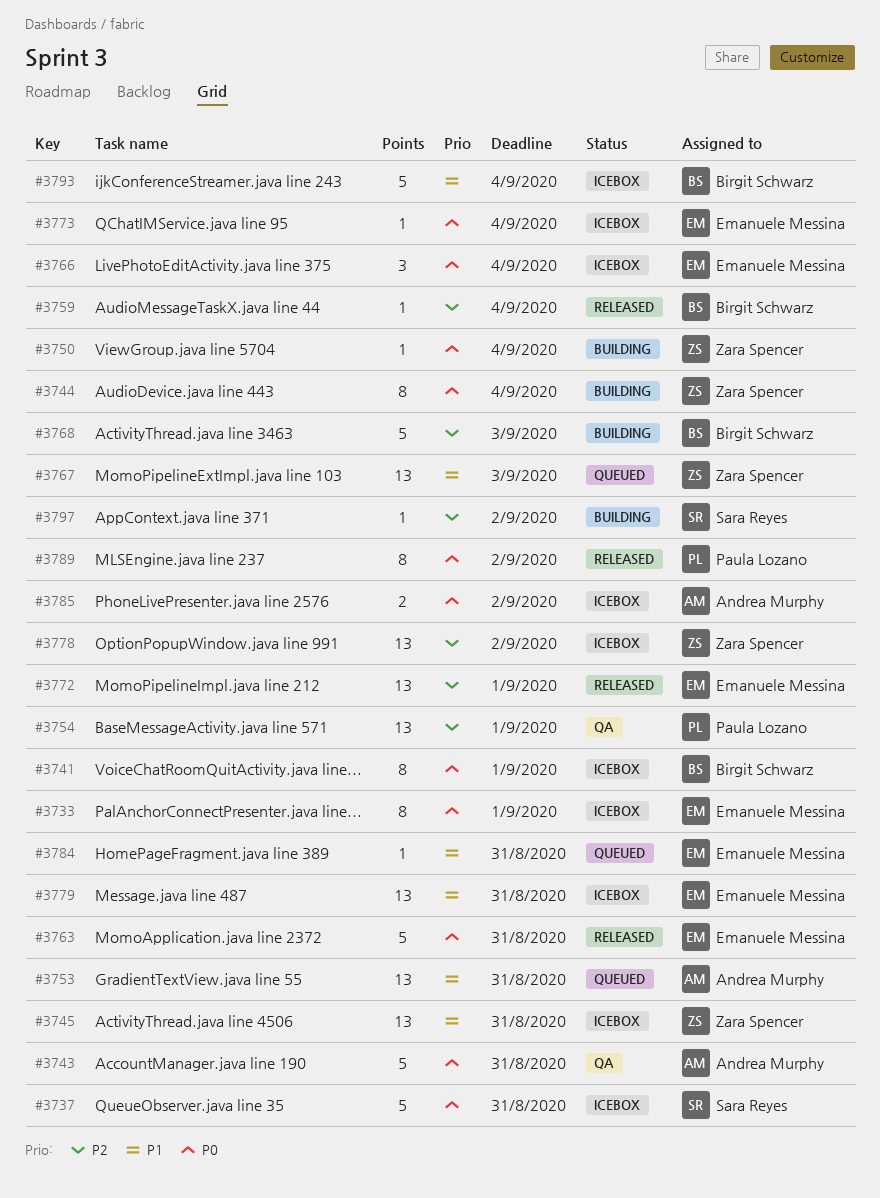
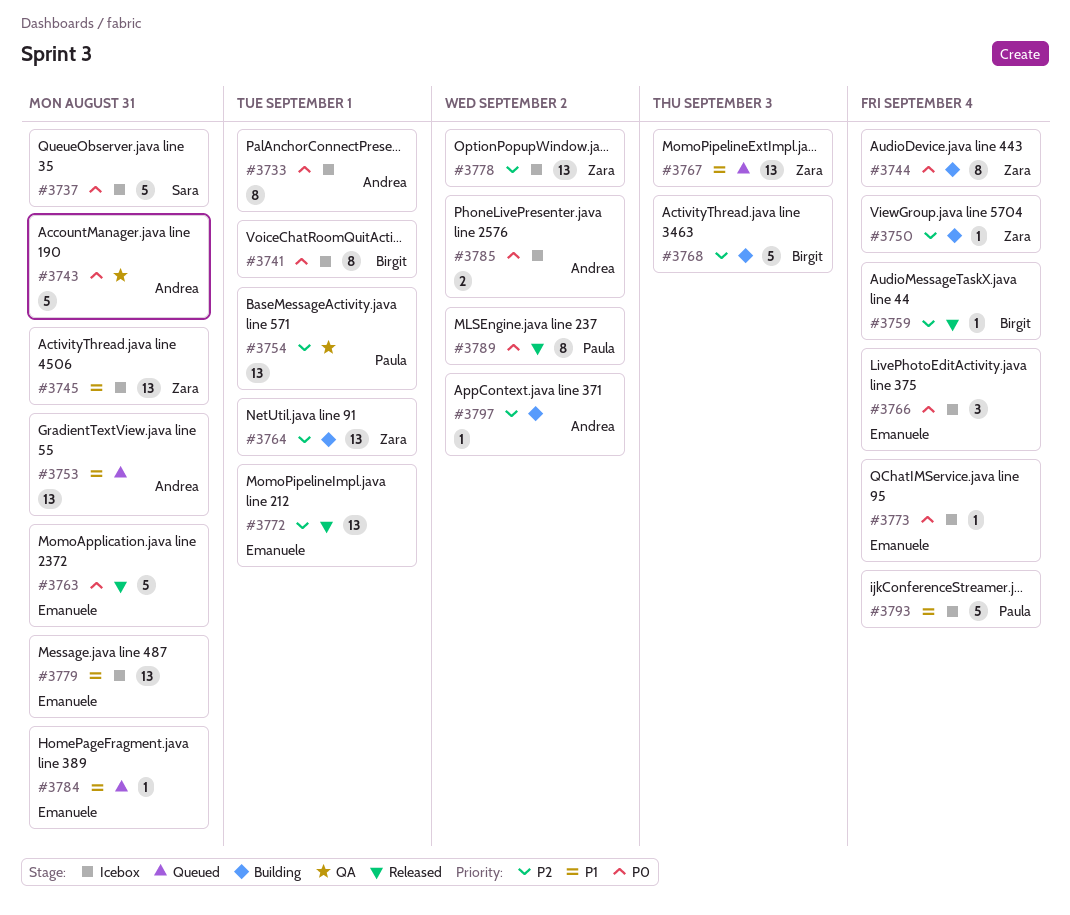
#3733, owner: Emanuele Messina -> Andrea Murphy
#3750, priority: P0 -> P2
#3764: none -> present
#3793, owner: Birgit Schwarz -> Paula Lozano
#3797, owner: Sara Reyes -> Andrea Murphy

